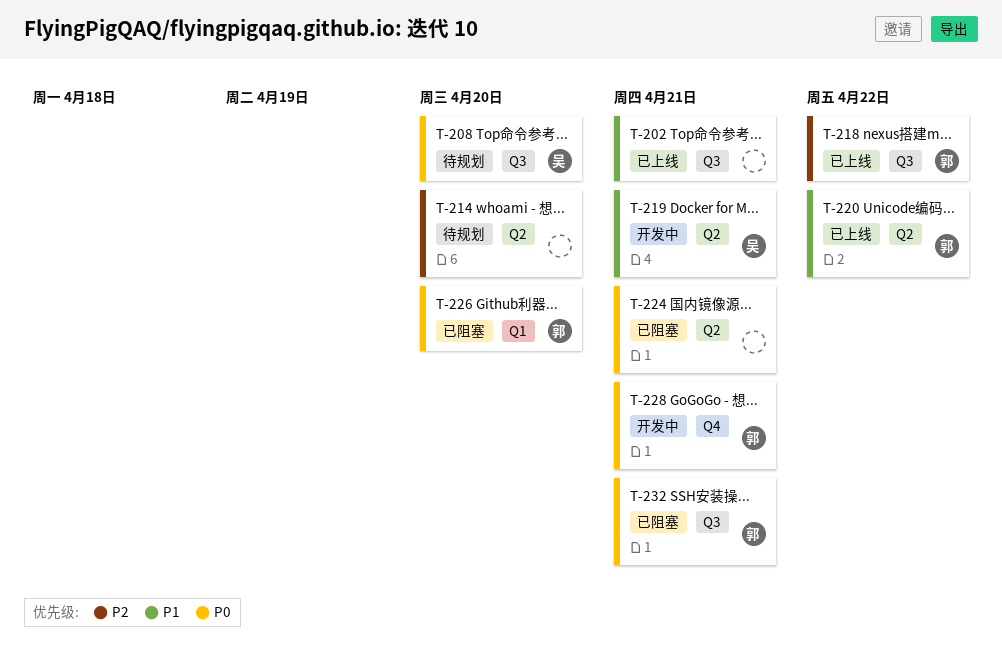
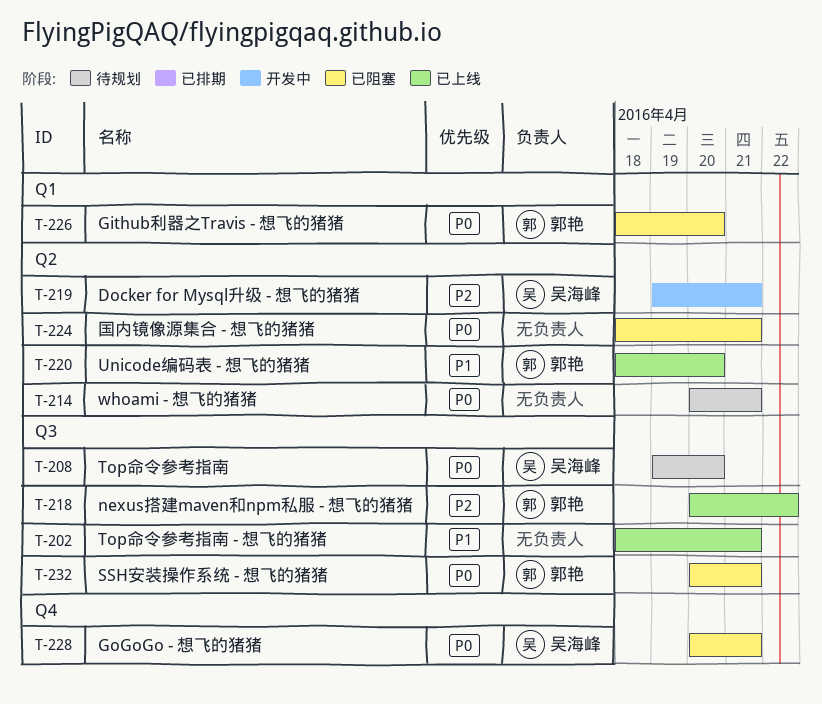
T-214, priority: P2 -> P0
T-214, due: Apr 20 -> Apr 21
T-219, priority: P1 -> P2
T-220, due: Apr 22 -> Apr 20
T-228, status: 开发中 -> 已阻塞
T-228, owner: 郭艳 -> 吴海峰

